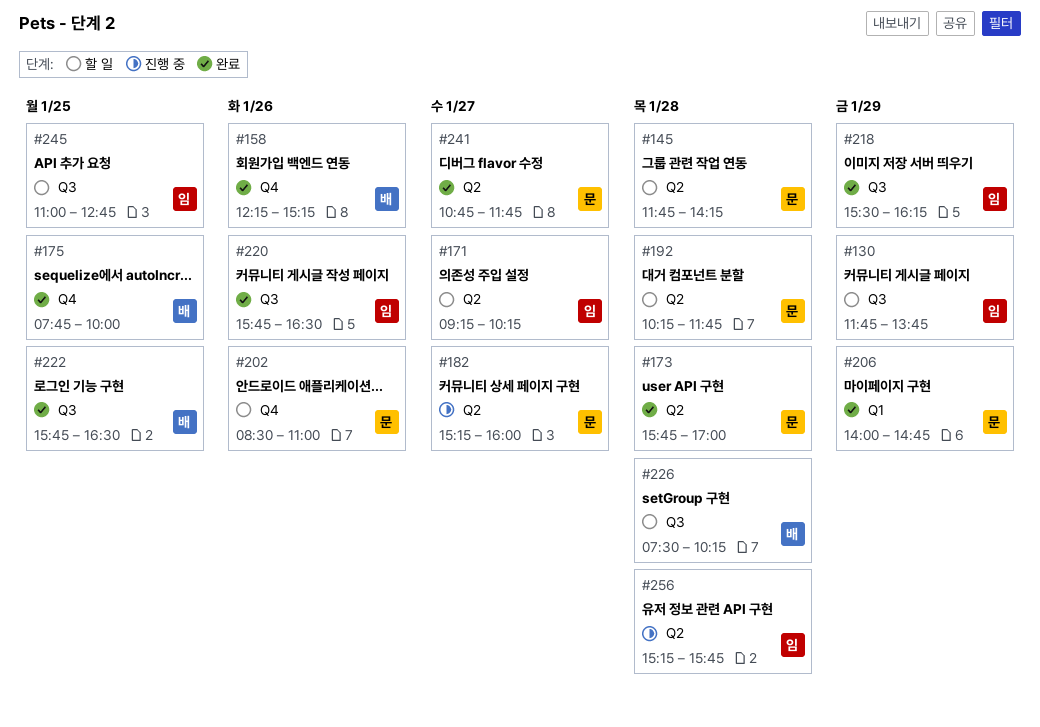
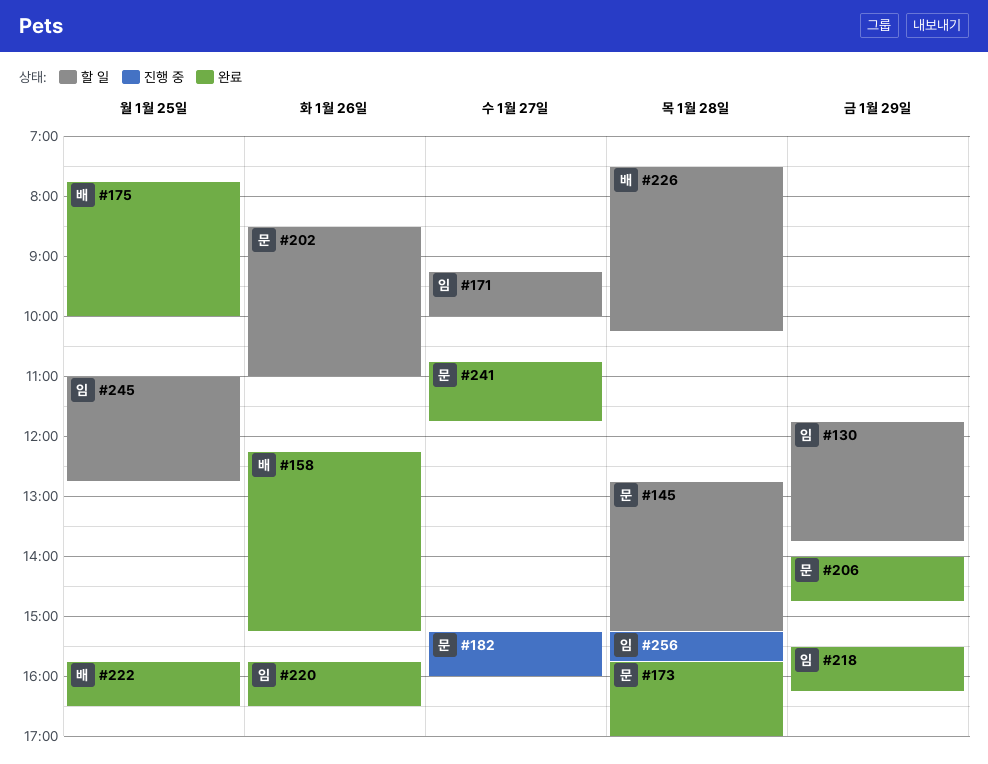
#145, begins: 11:45 -> 12:45
#145, ends: 14:15 -> 15:15
#171, ends: 10:15 -> 10:00
#192: present -> none

